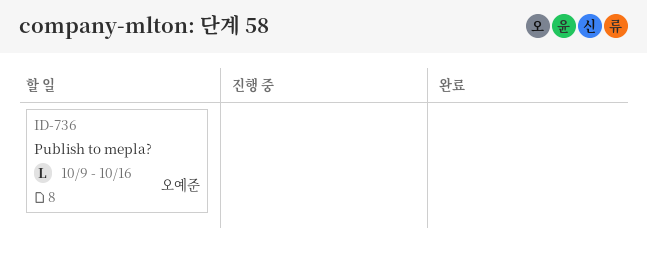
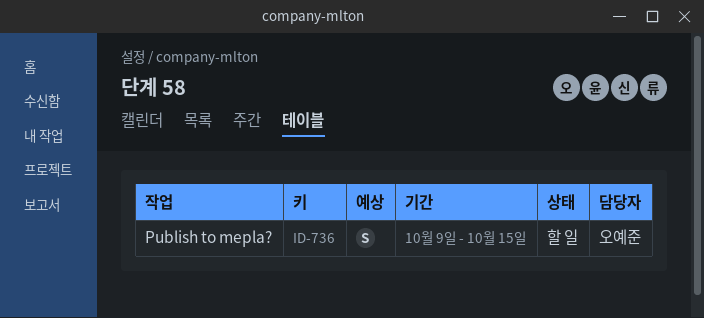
ID-736, estimate: L -> S
ID-736, due: Oct 16 -> Oct 15

